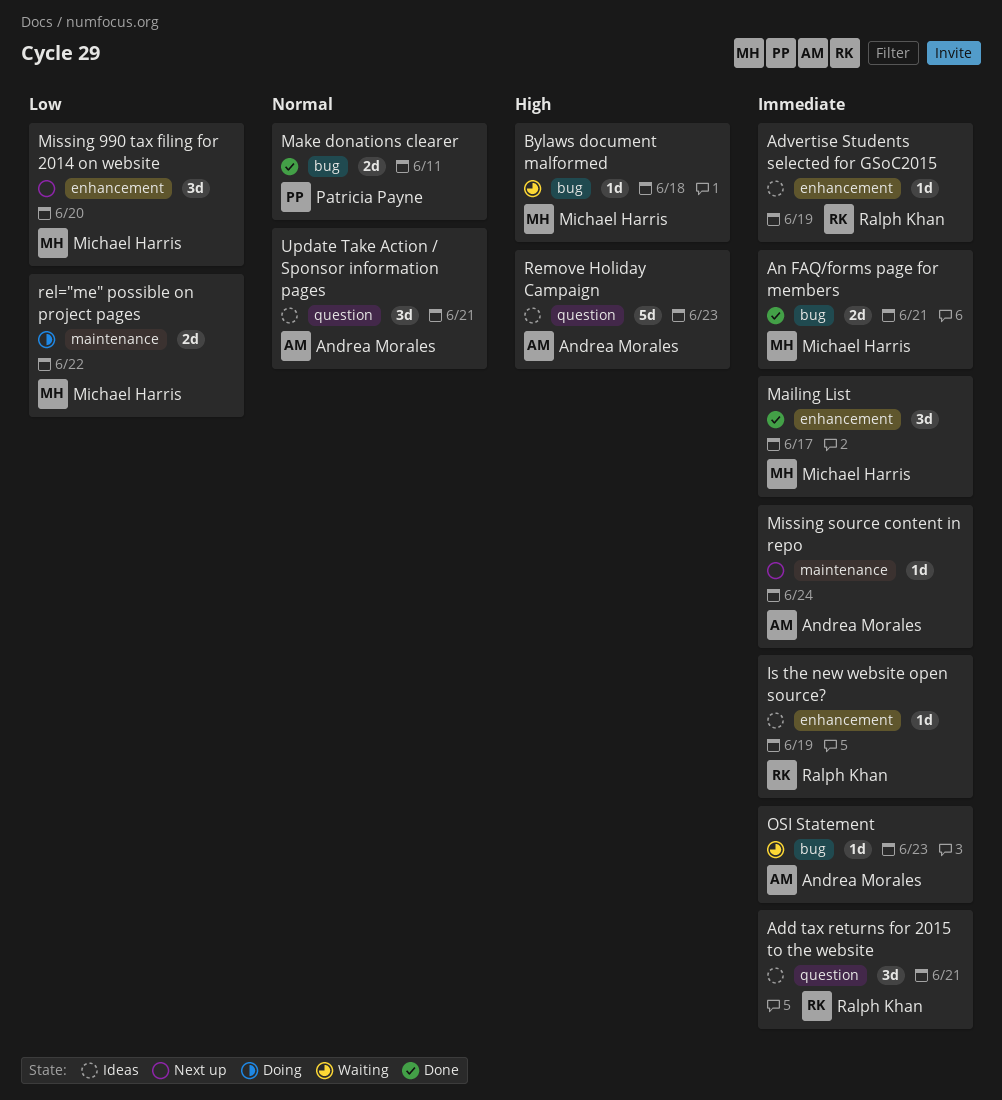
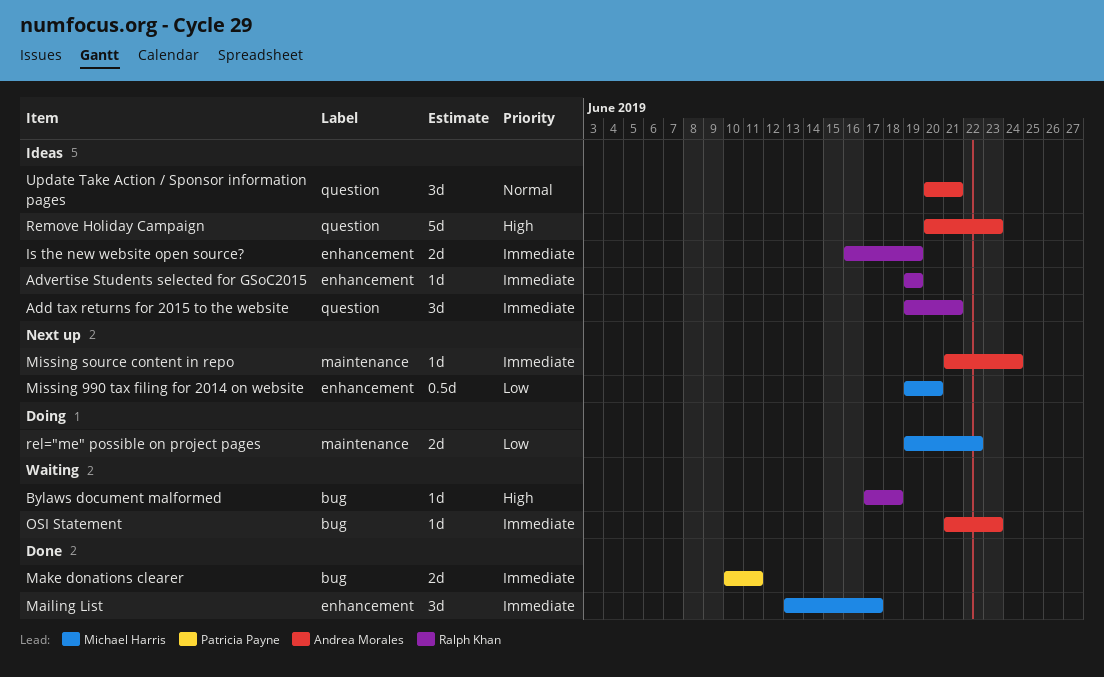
An FAQ/forms page for members: present -> none
Bylaws document malformed, owner: Michael Harris -> Ralph Khan
Is the new website open source?, estimate: 1d -> 2d
Make donations clearer, priority: Normal -> Immediate
Missing 990 tax filing for 2014 on website, estimate: 3d -> 0.5d

